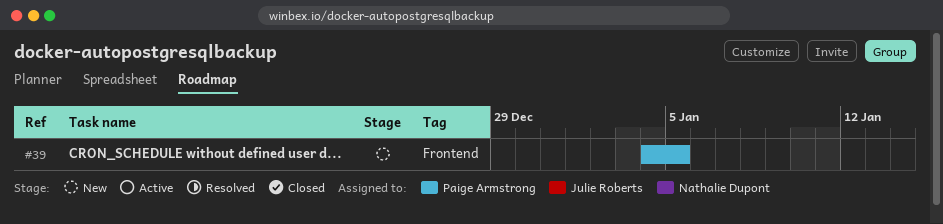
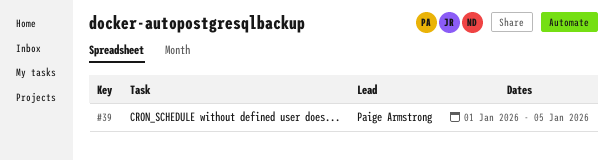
#39, start: Jan 4 -> Jan 1

